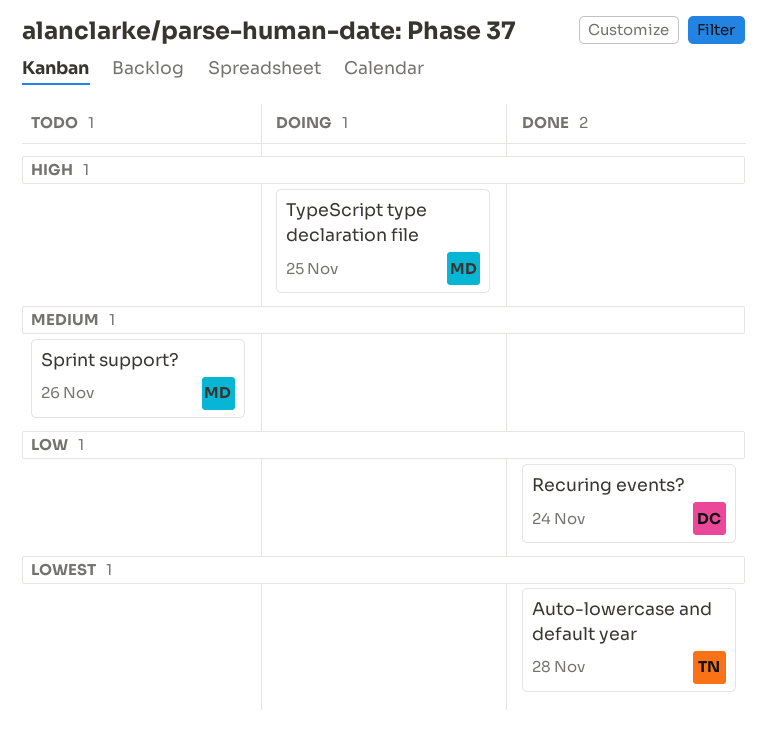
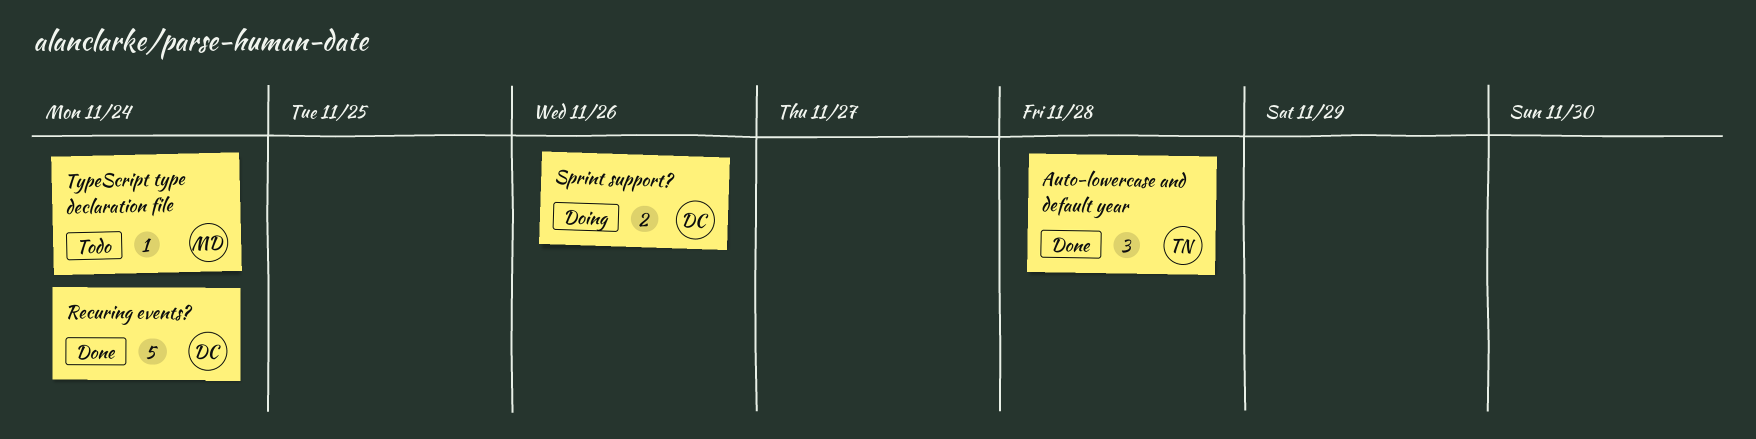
Sprint support?, status: Todo -> Doing
Sprint support?, owner: MD -> DC
TypeScript type declaration file, status: Doing -> Todo
TypeScript type declaration file, due: Nov 25 -> Nov 24

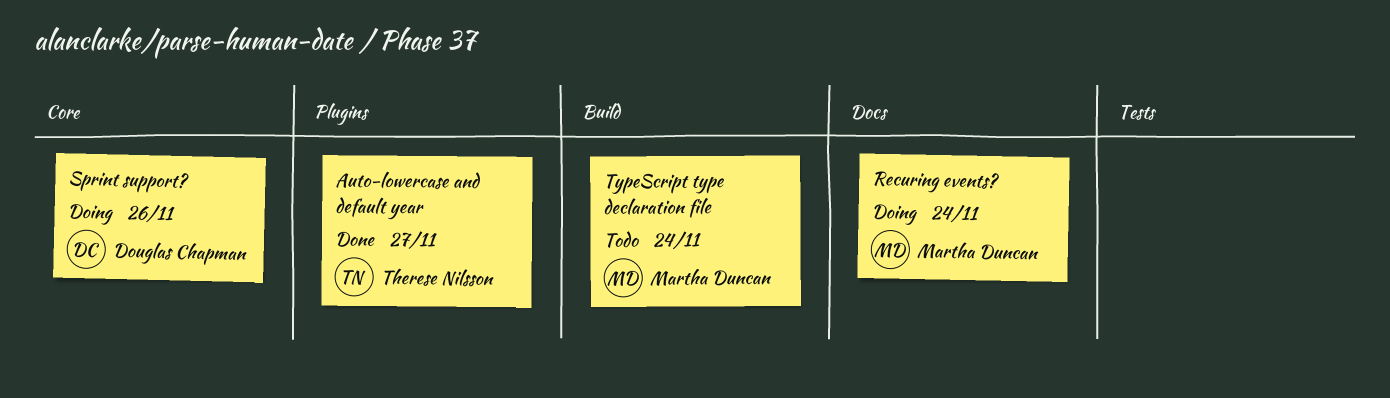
Auto-lowercase and default year, due: Nov 28 -> Nov 27
Recuring events?, status: Done -> Doing
Recuring events?, owner: Douglas Chapman -> Martha Duncan

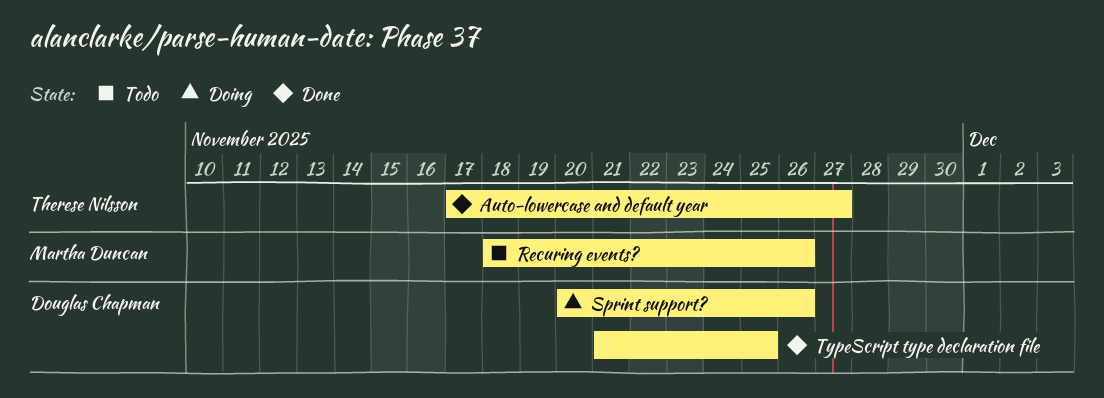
Recuring events?, status: Doing -> Todo
Recuring events?, due: Nov 24 -> Nov 26
TypeScript type declaration file, status: Todo -> Done
TypeScript type declaration file, owner: Martha Duncan -> Douglas Chapman
TypeScript type declaration file, due: Nov 24 -> Nov 25

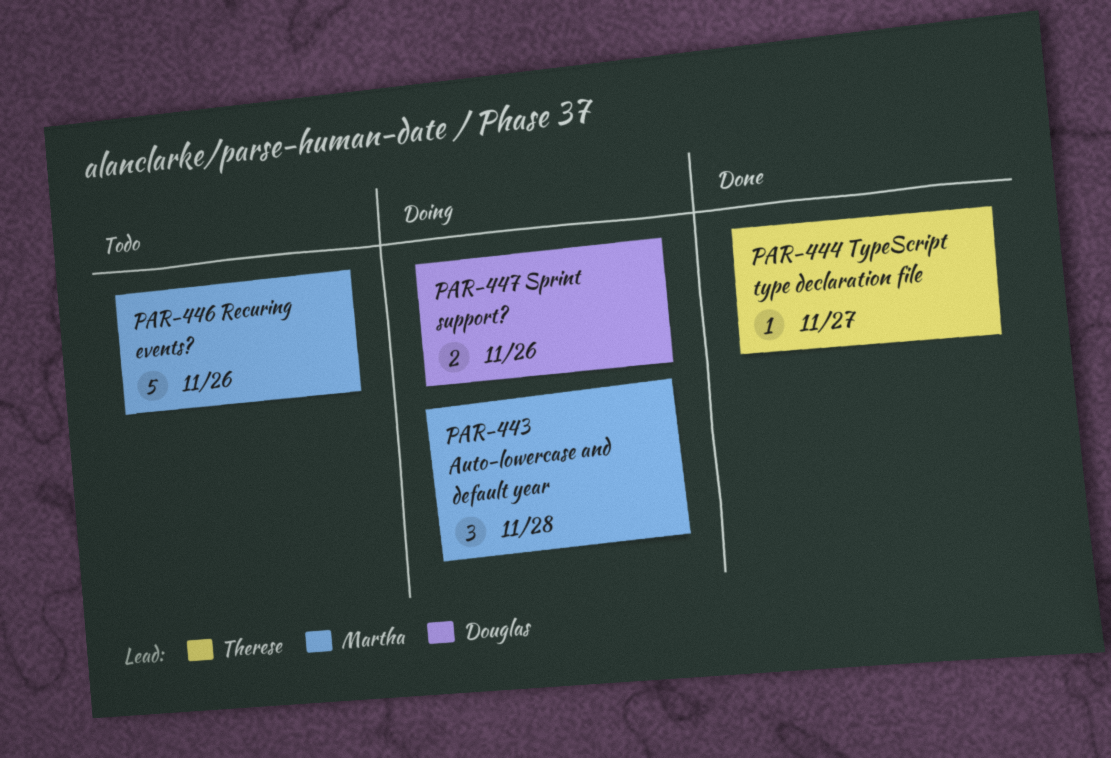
Auto-lowercase and default year, status: Done -> Doing
Auto-lowercase and default year, owner: Therese Nilsson -> Martha Duncan
Auto-lowercase and default year, due: Nov 27 -> Nov 28
TypeScript type declaration file, owner: Douglas Chapman -> Therese Nilsson
TypeScript type declaration file, due: Nov 25 -> Nov 27

